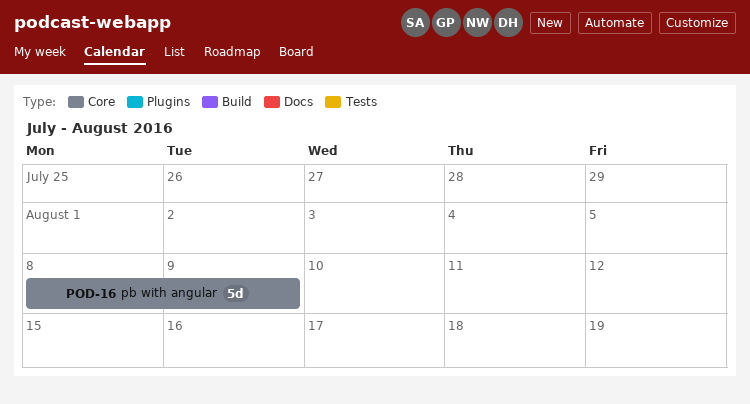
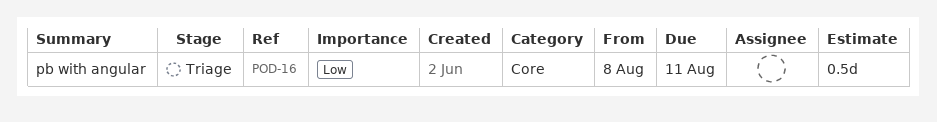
POD-16, estimate: 5d -> 0.5d
POD-16, due: Aug 9 -> Aug 11

